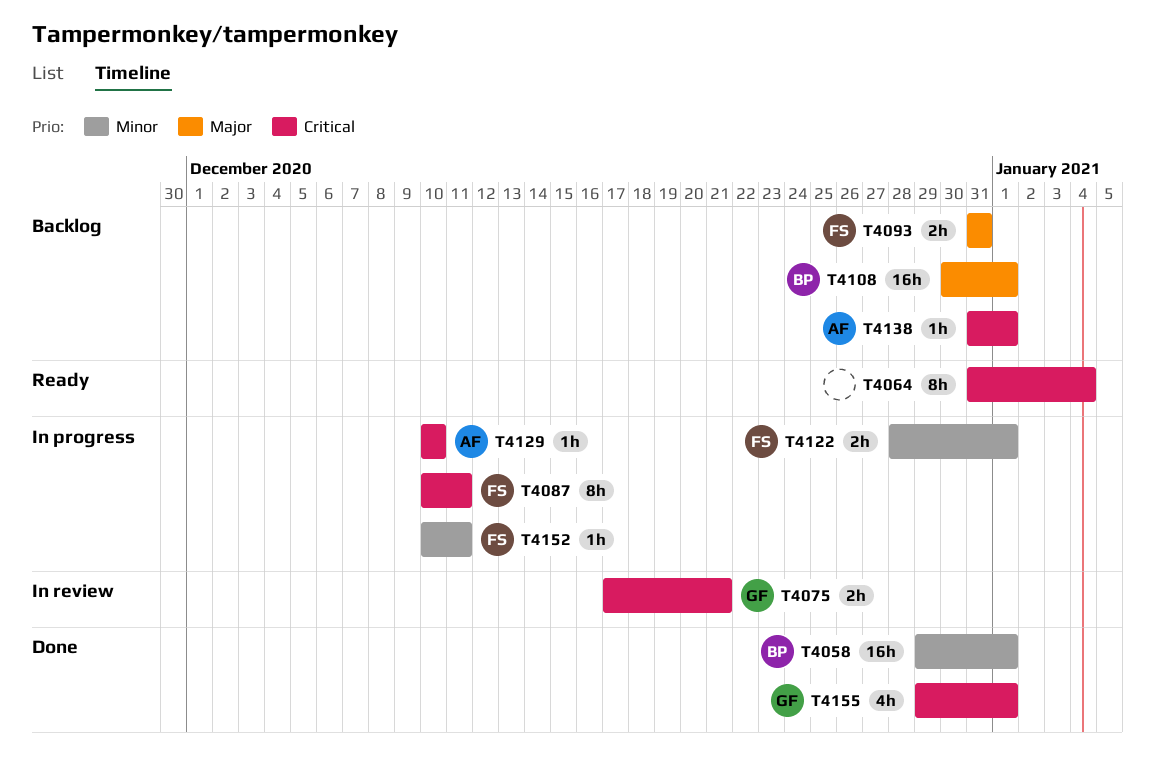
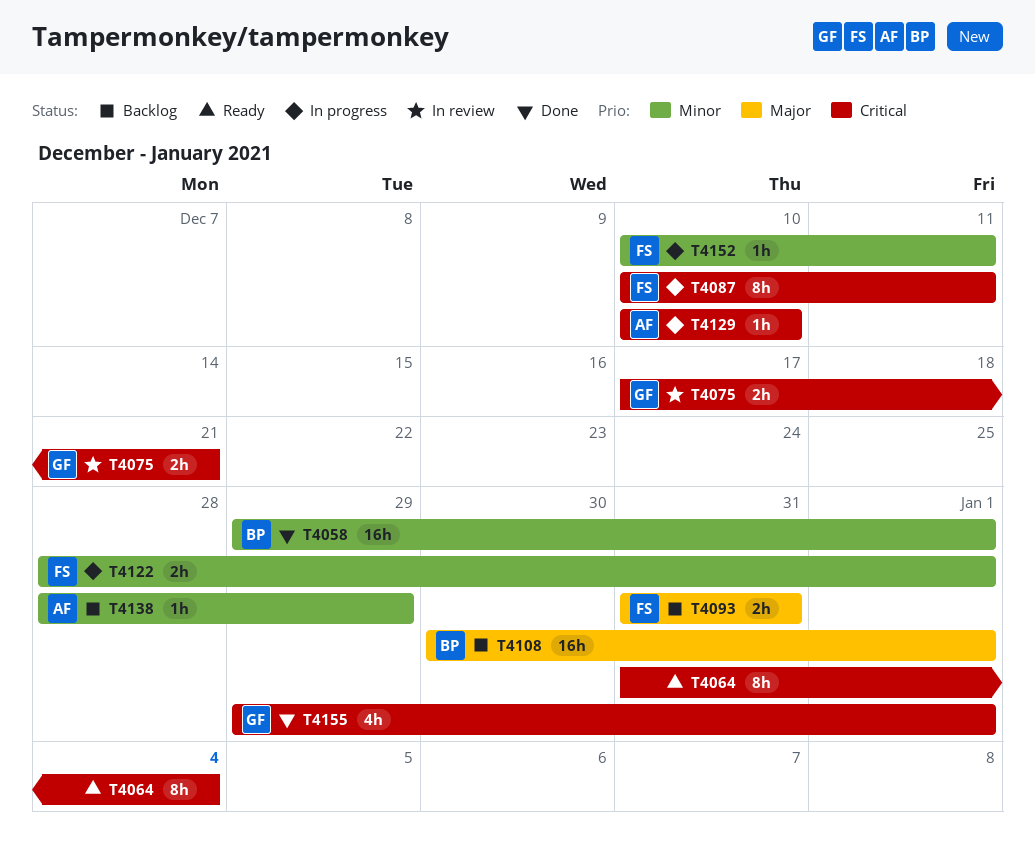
T4138, priority: Critical -> Minor
T4138, start: Dec 31 -> Dec 28
T4138, due: Jan 1 -> Dec 29

